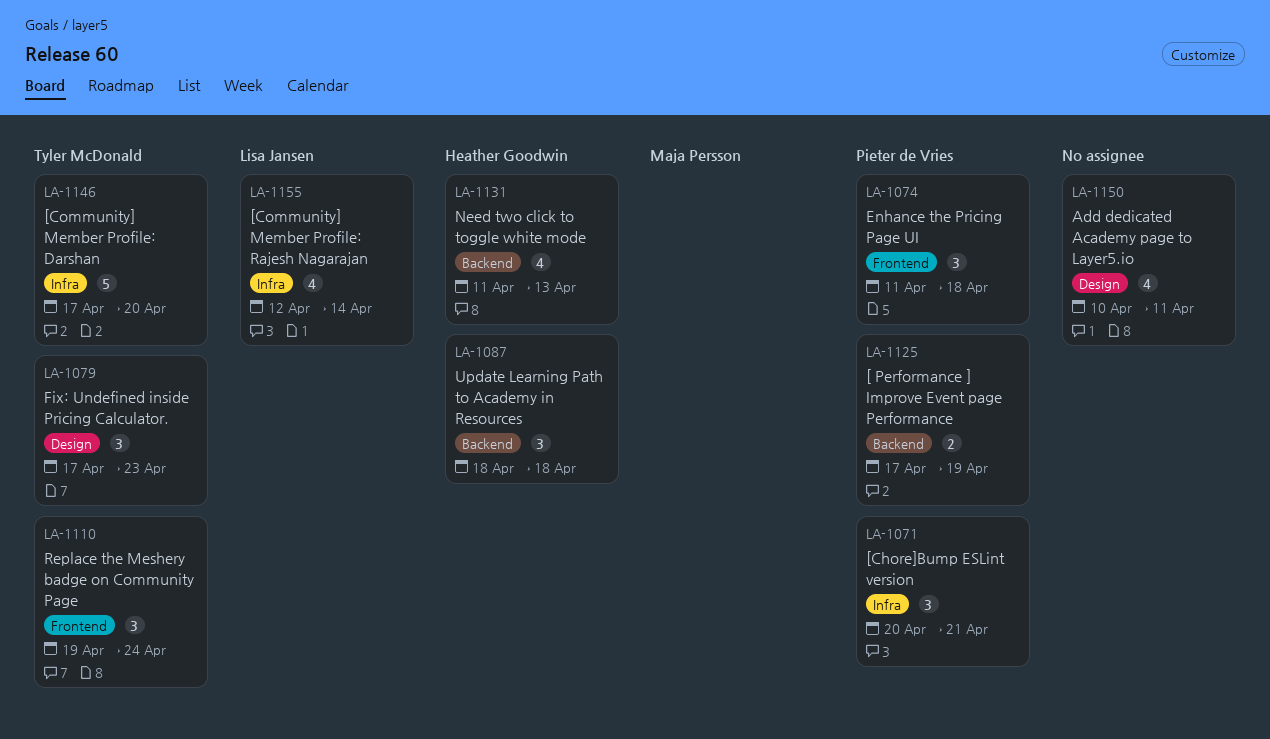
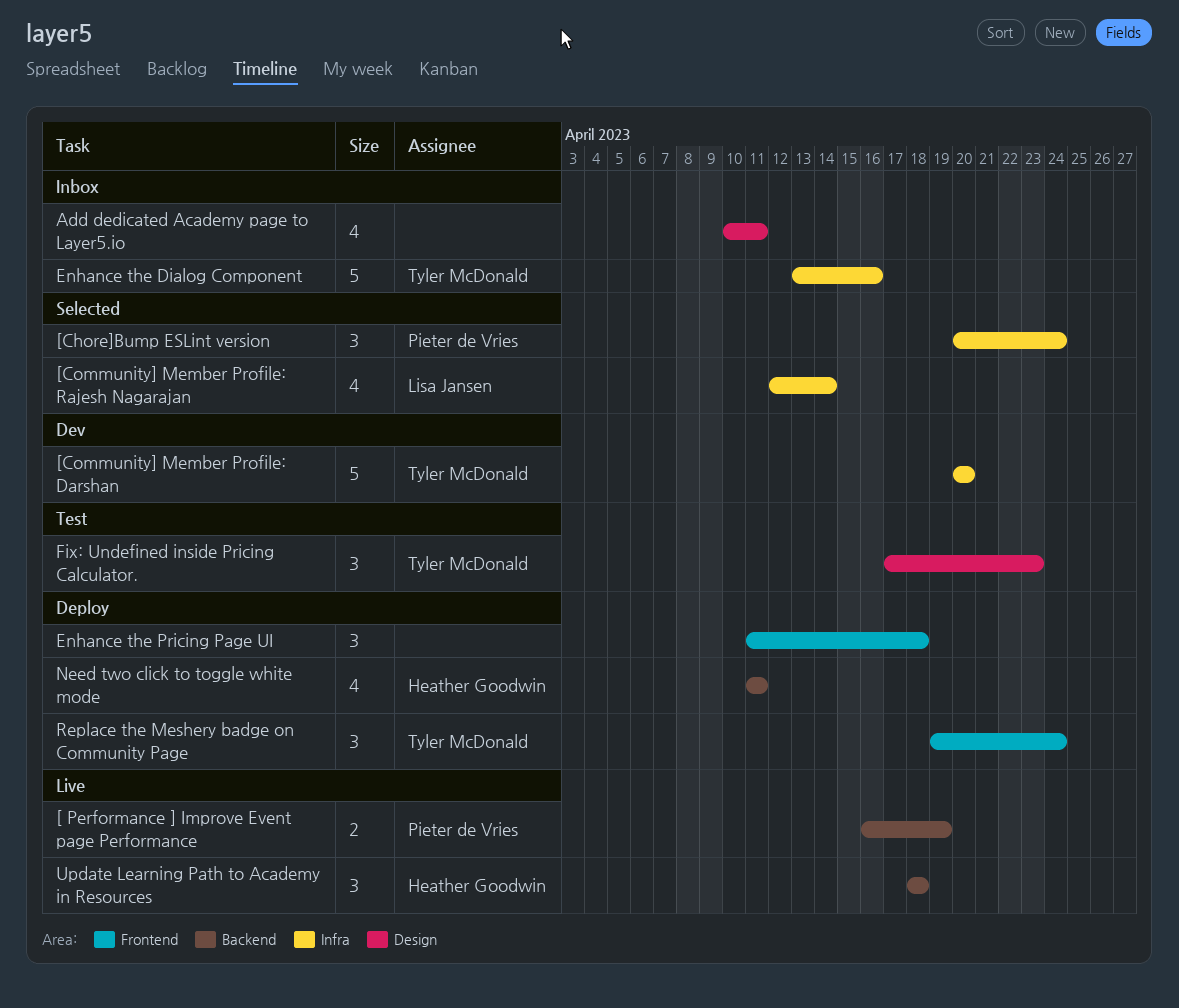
[ Performance ] Improve Event page Performance, start: Apr 17 -> Apr 16
[Chore]Bump ESLint version, due: Apr 21 -> Apr 24
[Community] Member Profile: Darshan, start: Apr 17 -> Apr 20
Enhance the Dialog Component: none -> present
Enhance the Pricing Page UI, owner: Pieter de Vries -> none
Need two click to toggle white mode, due: Apr 13 -> Apr 11

